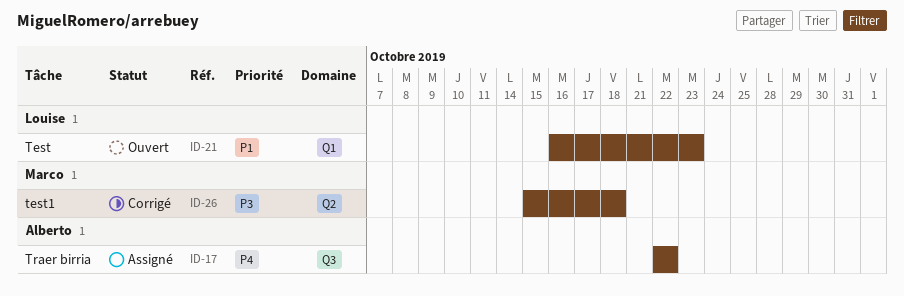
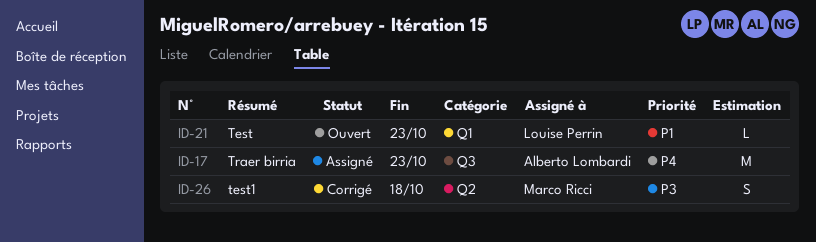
ID-17, due: Oct 22 -> Oct 23

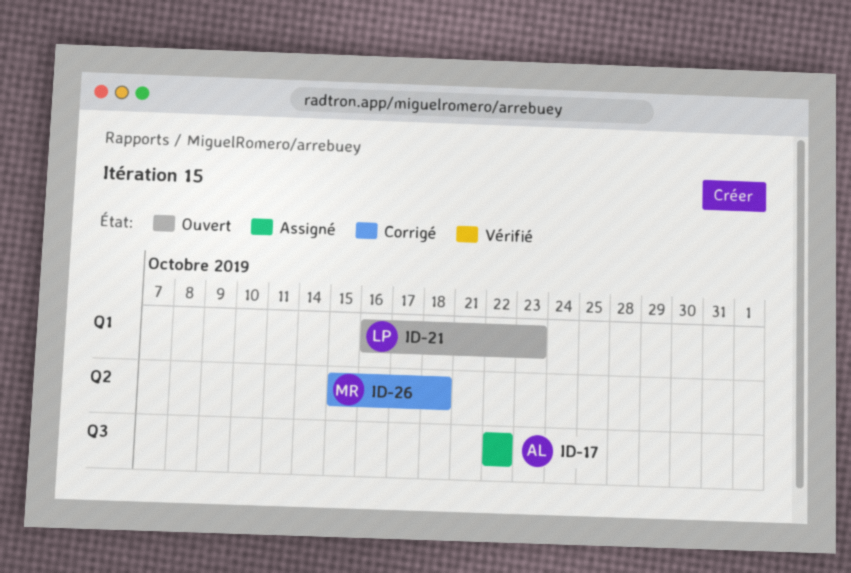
ID-17, due: Oct 23 -> Oct 22

